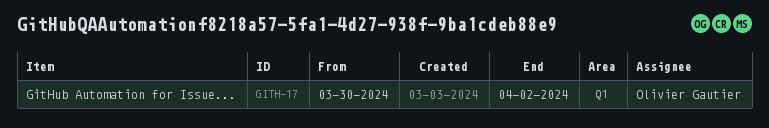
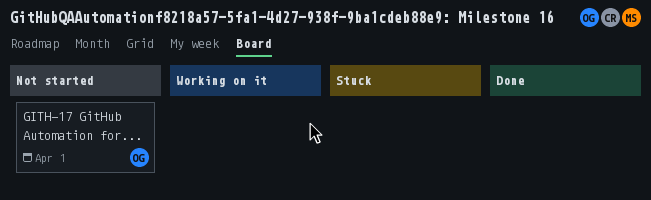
GITH-17, due: Apr 2 -> Apr 1

